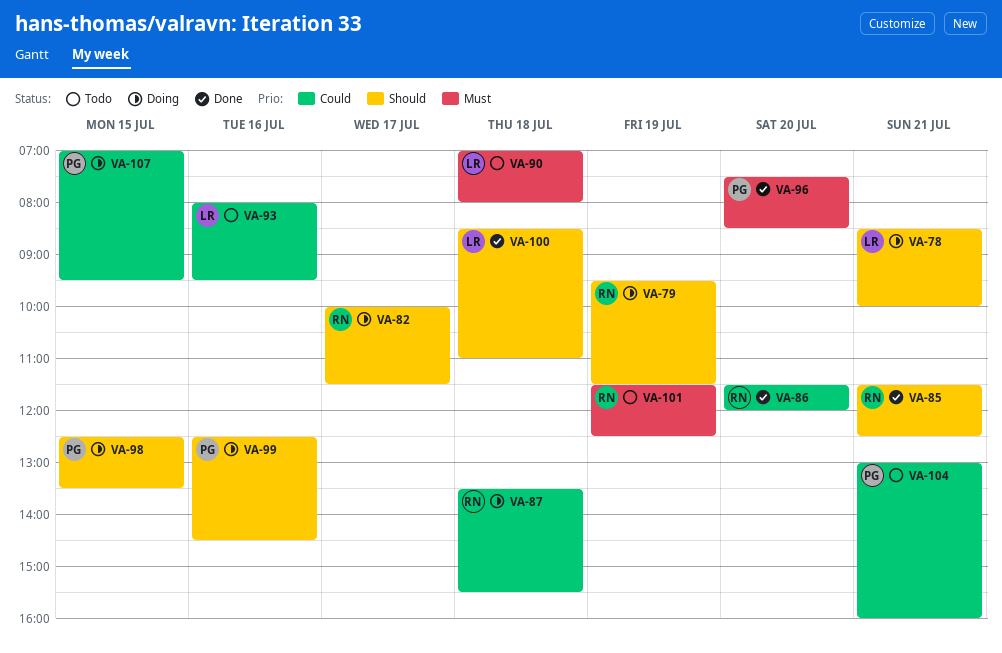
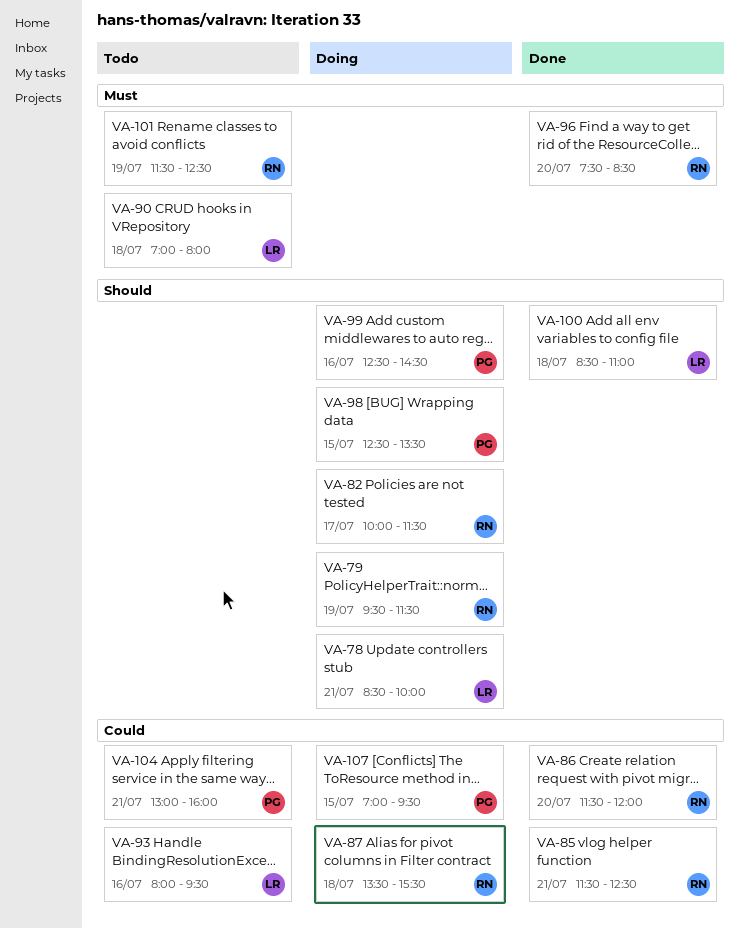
VA-85, priority: Should -> Could
VA-96, owner: PG -> RN

